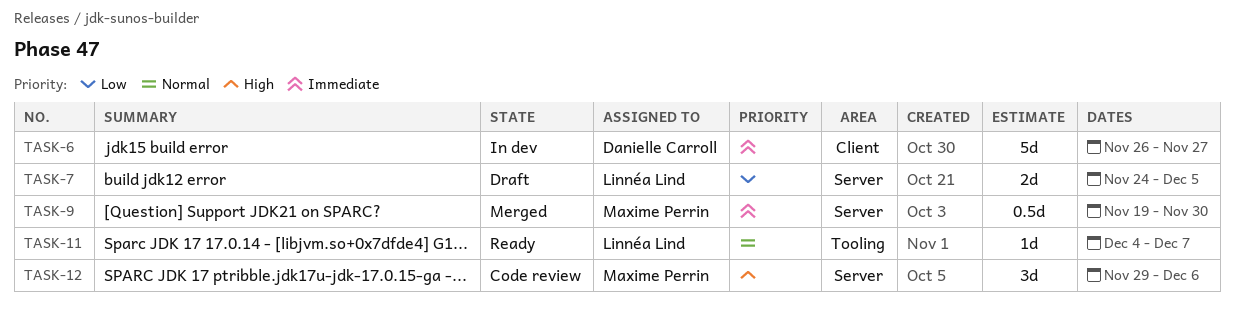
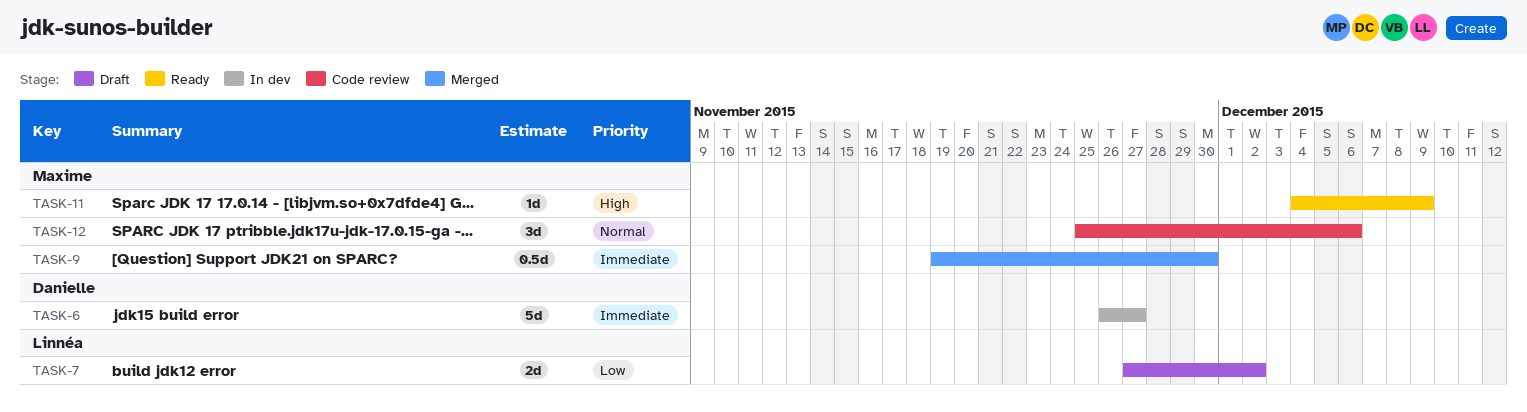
TASK-7, start: Nov 24 -> Nov 27
TASK-7, due: Dec 5 -> Dec 2
TASK-11, owner: Linnéa Lind -> Maxime Perrin
TASK-11, priority: Normal -> High
TASK-11, due: Dec 7 -> Dec 9
TASK-12, priority: High -> Normal
TASK-12, start: Nov 29 -> Nov 25

